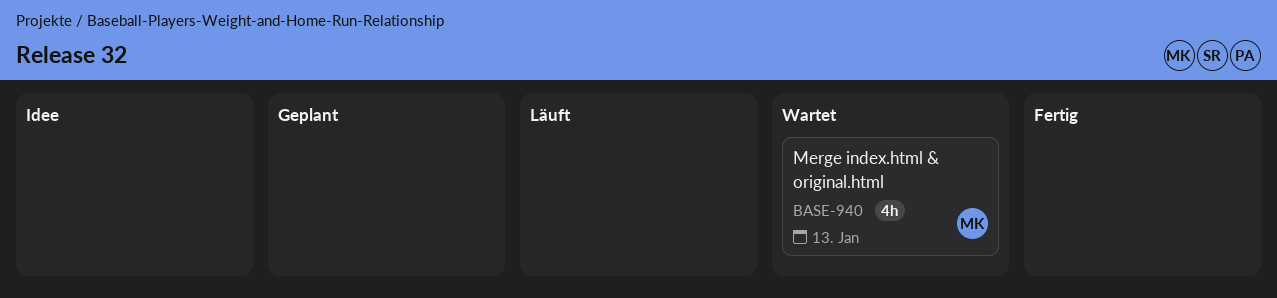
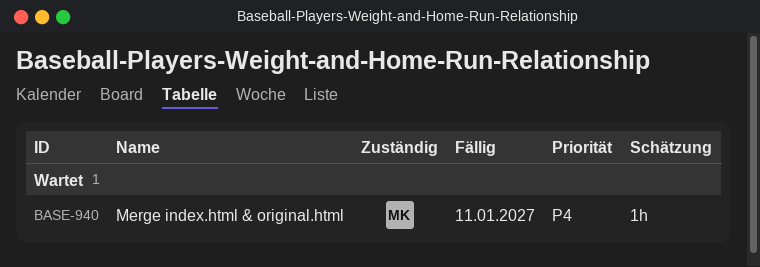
BASE-940, estimate: 4h -> 1h
BASE-940, due: Jan 13 -> Jan 11

